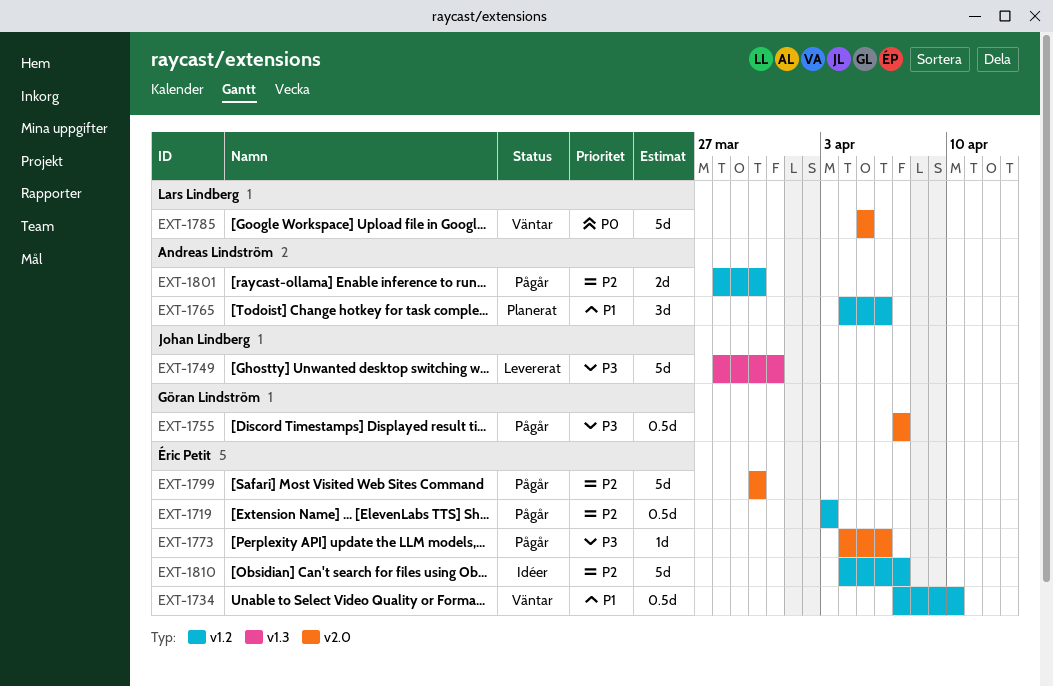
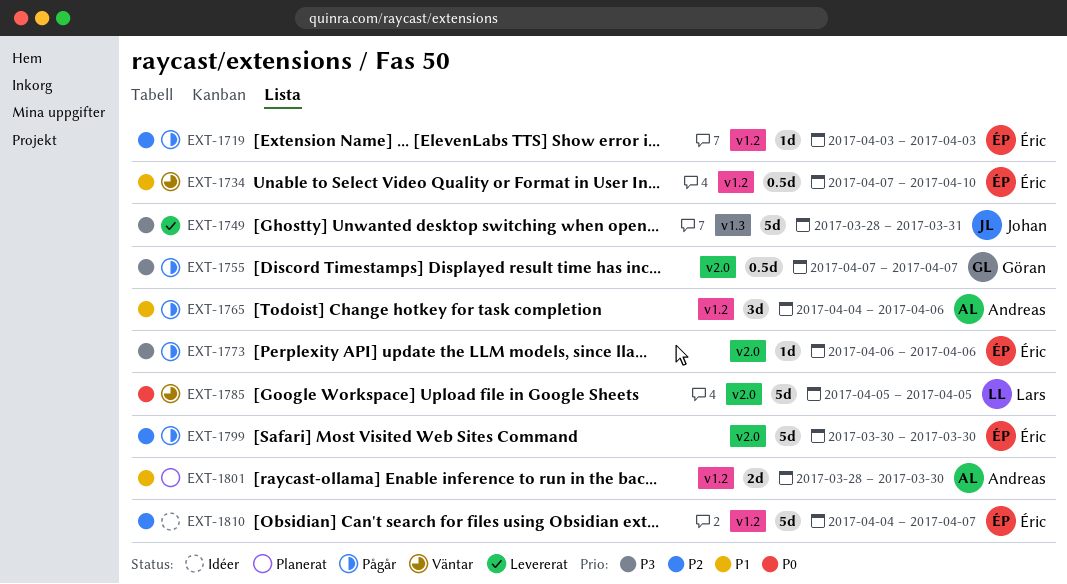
EXT-1719, estimate: 0.5d -> 1d
EXT-1765, status: Planerat -> Pågår
EXT-1773, start: Apr 4 -> Apr 6
EXT-1801, status: Pågår -> Planerat
EXT-1801, priority: P2 -> P1

